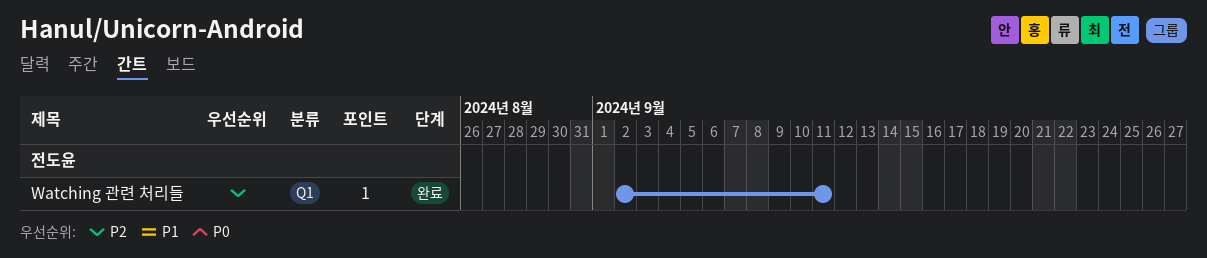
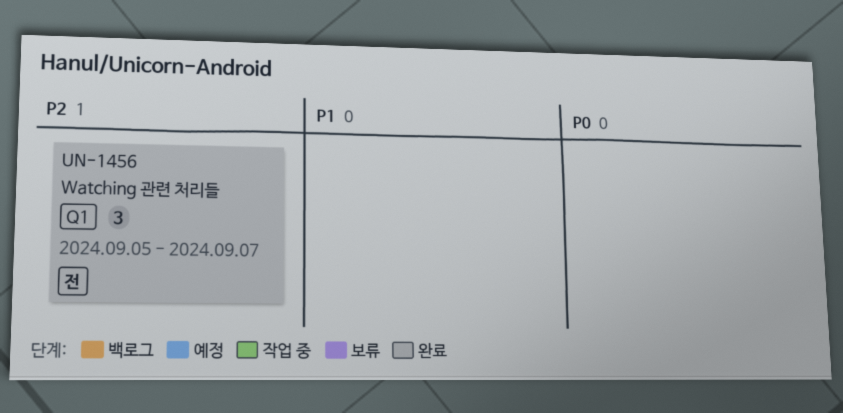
Watching 관련 처리들, estimate: 1 -> 3
Watching 관련 처리들, start: Sep 2 -> Sep 5
Watching 관련 처리들, due: Sep 11 -> Sep 7

